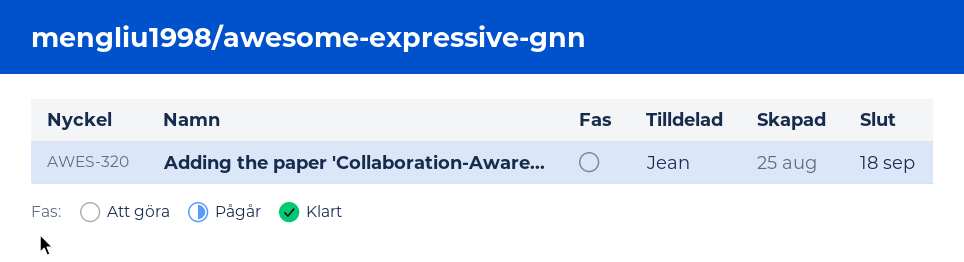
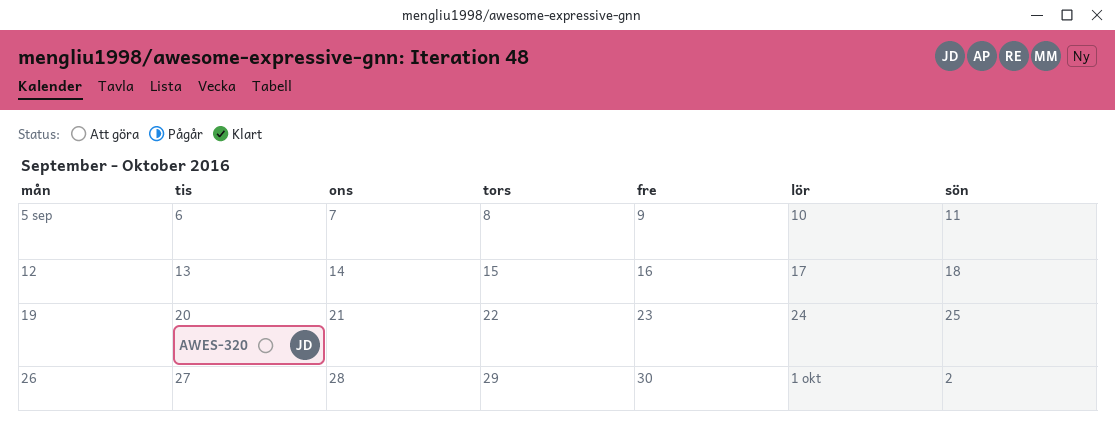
AWES-320, due: Sep 18 -> Sep 20

